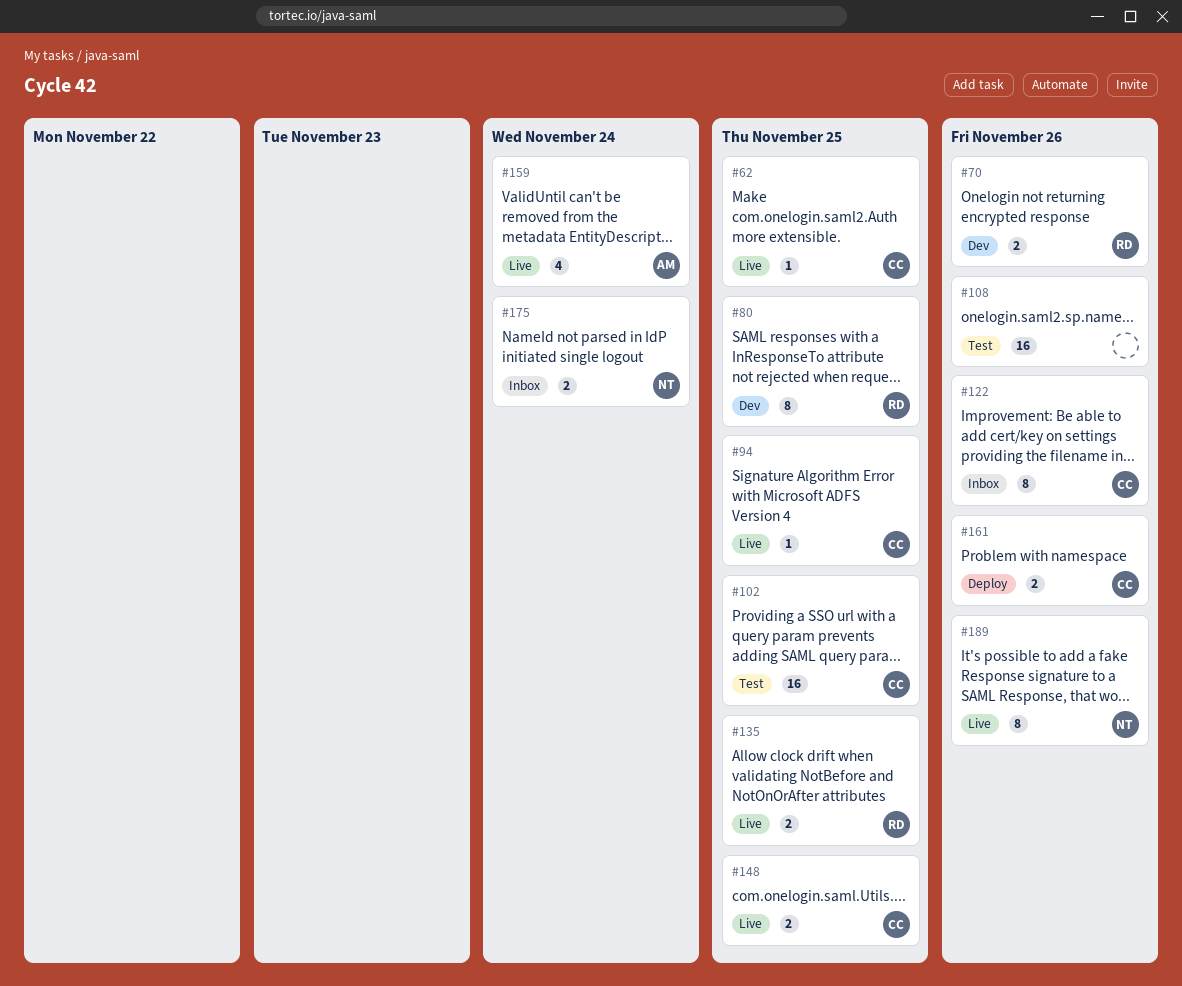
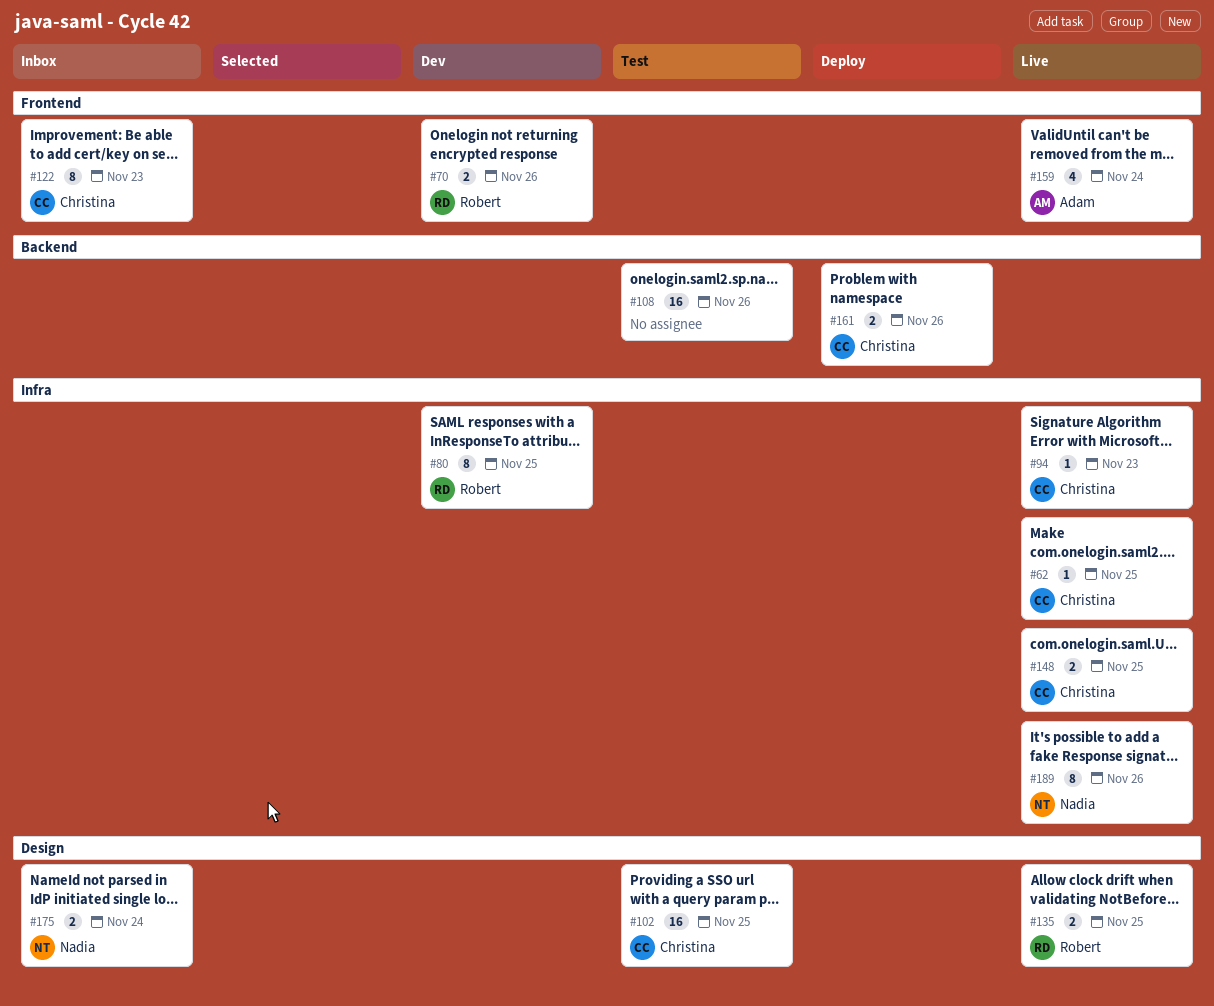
#94, due: Nov 25 -> Nov 23
#122, due: Nov 26 -> Nov 23

